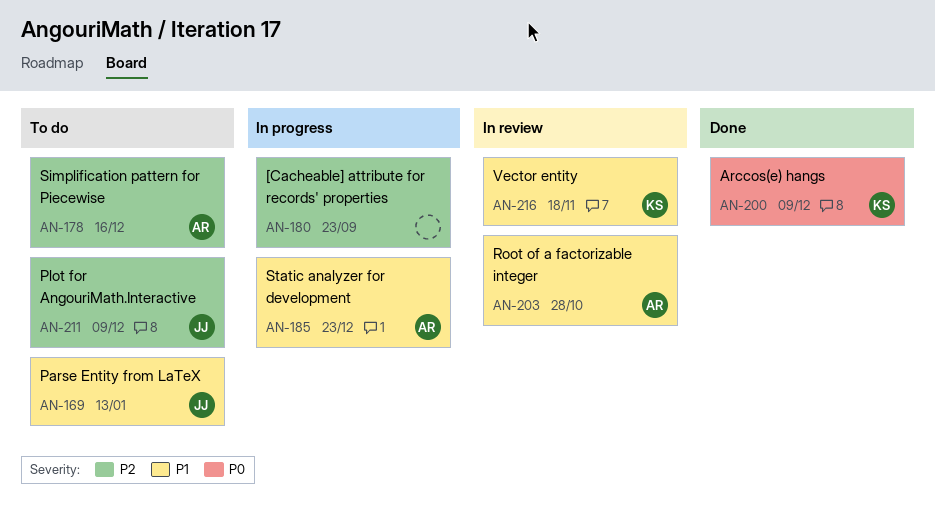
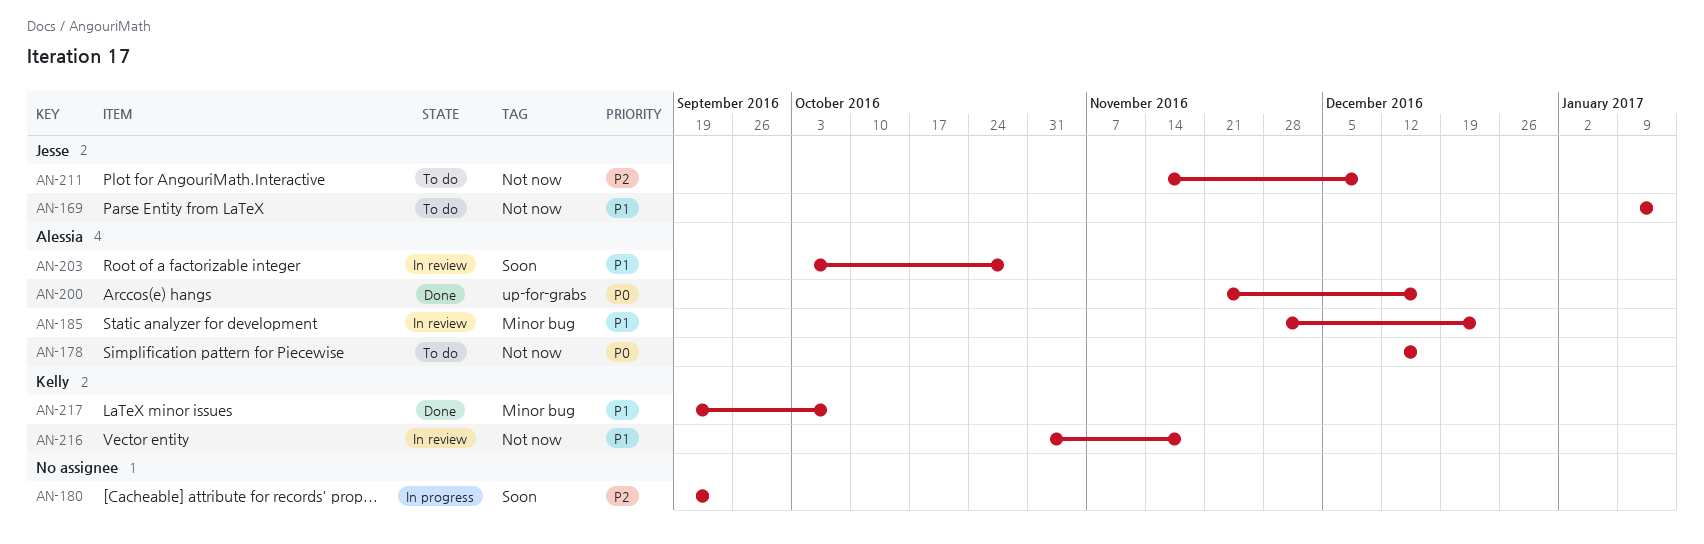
AN-178, priority: P2 -> P0
AN-185, status: In progress -> In review
AN-200, owner: Kelly -> Alessia
AN-200, due: Dec 9 -> Dec 16
AN-217: none -> present

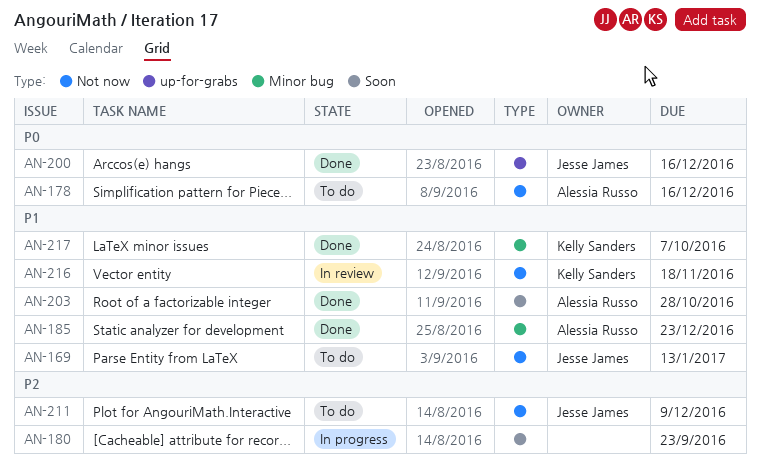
AN-185, status: In review -> Done
AN-200, owner: Alessia Russo -> Jesse James
AN-203, status: In review -> Done

